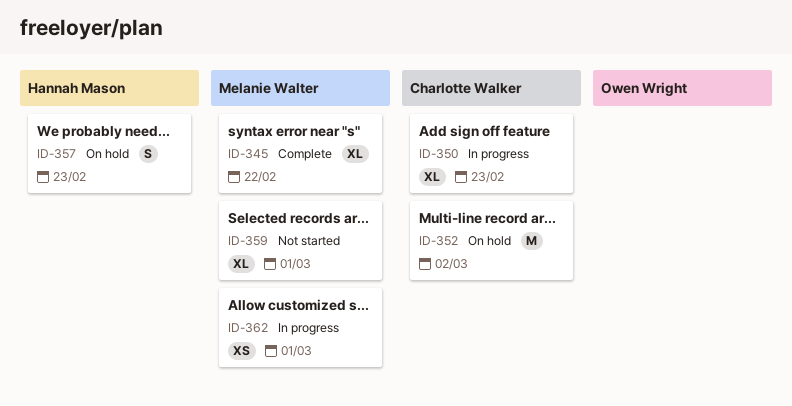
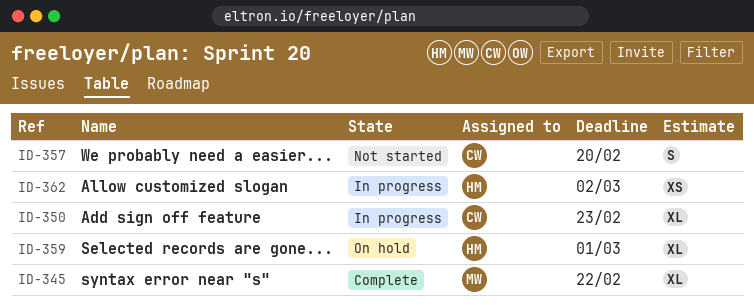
ID-352: present -> none
ID-357, status: On hold -> Not started
ID-357, owner: Hannah Mason -> Charlotte Walker
ID-357, due: Feb 23 -> Feb 20
ID-359, status: Not started -> On hold
ID-359, owner: Melanie Walter -> Hannah Mason
ID-362, owner: Melanie Walter -> Hannah Mason
ID-362, due: Mar 1 -> Mar 2

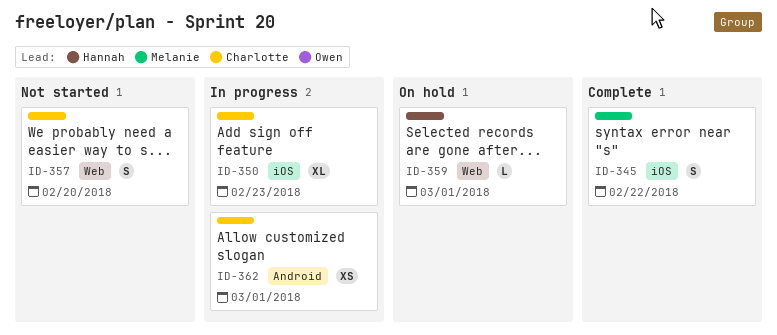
ID-345, estimate: XL -> S
ID-359, estimate: XL -> L
ID-362, owner: Hannah -> Charlotte
ID-362, due: Mar 2 -> Mar 1

